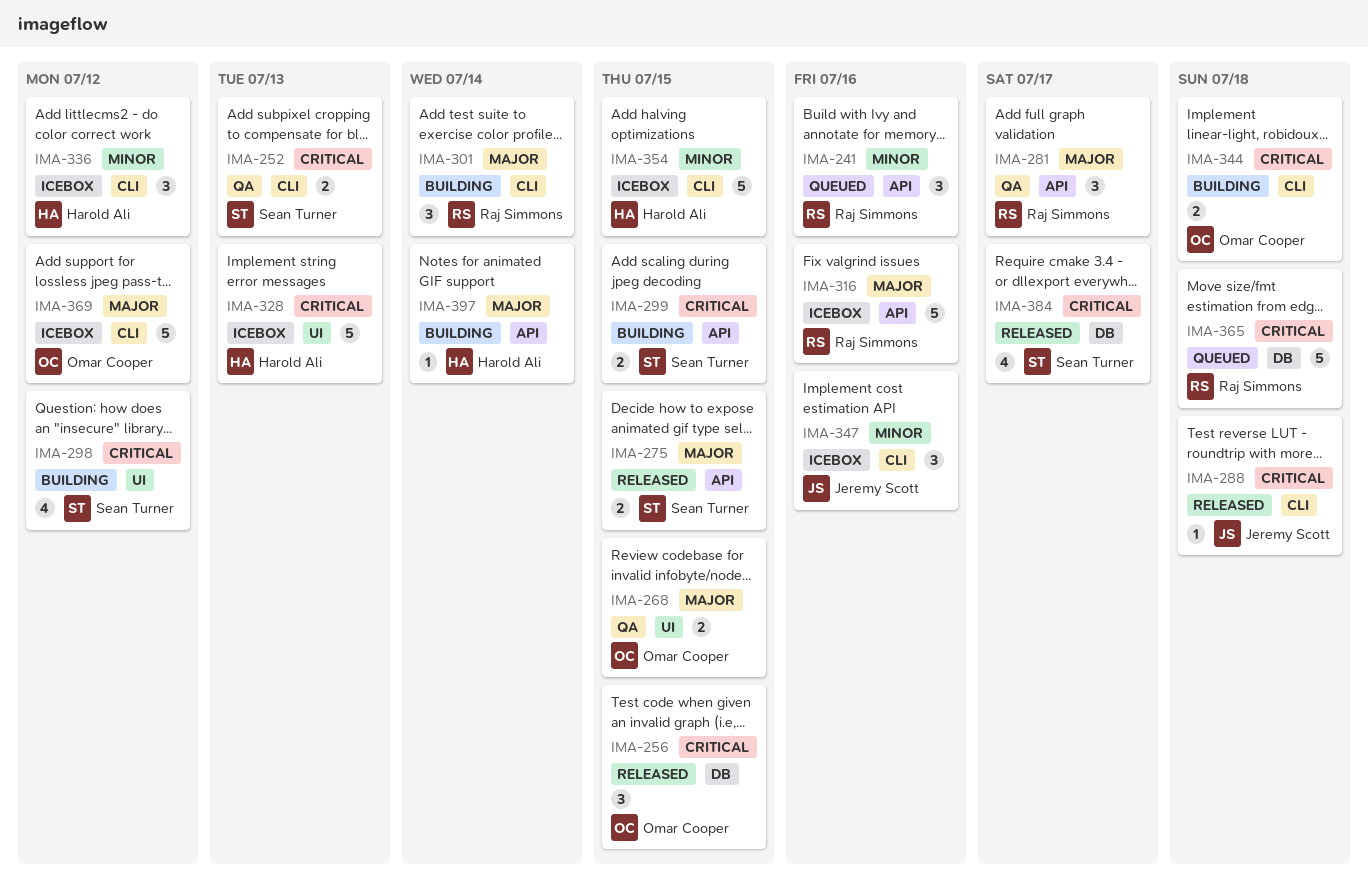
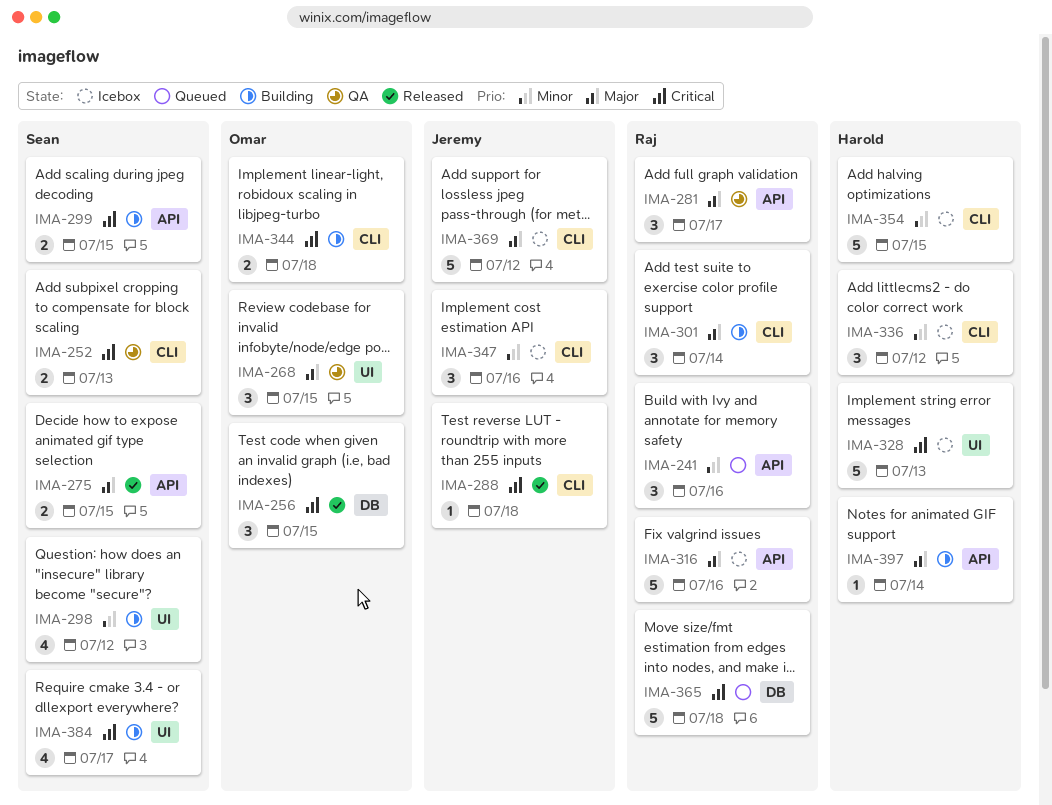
IMA-268, estimate: 2 -> 3
IMA-298, priority: Critical -> Minor
IMA-369, owner: Omar Cooper -> Jeremy Scott
IMA-384, status: Released -> Building
IMA-384, label: DB -> UI

